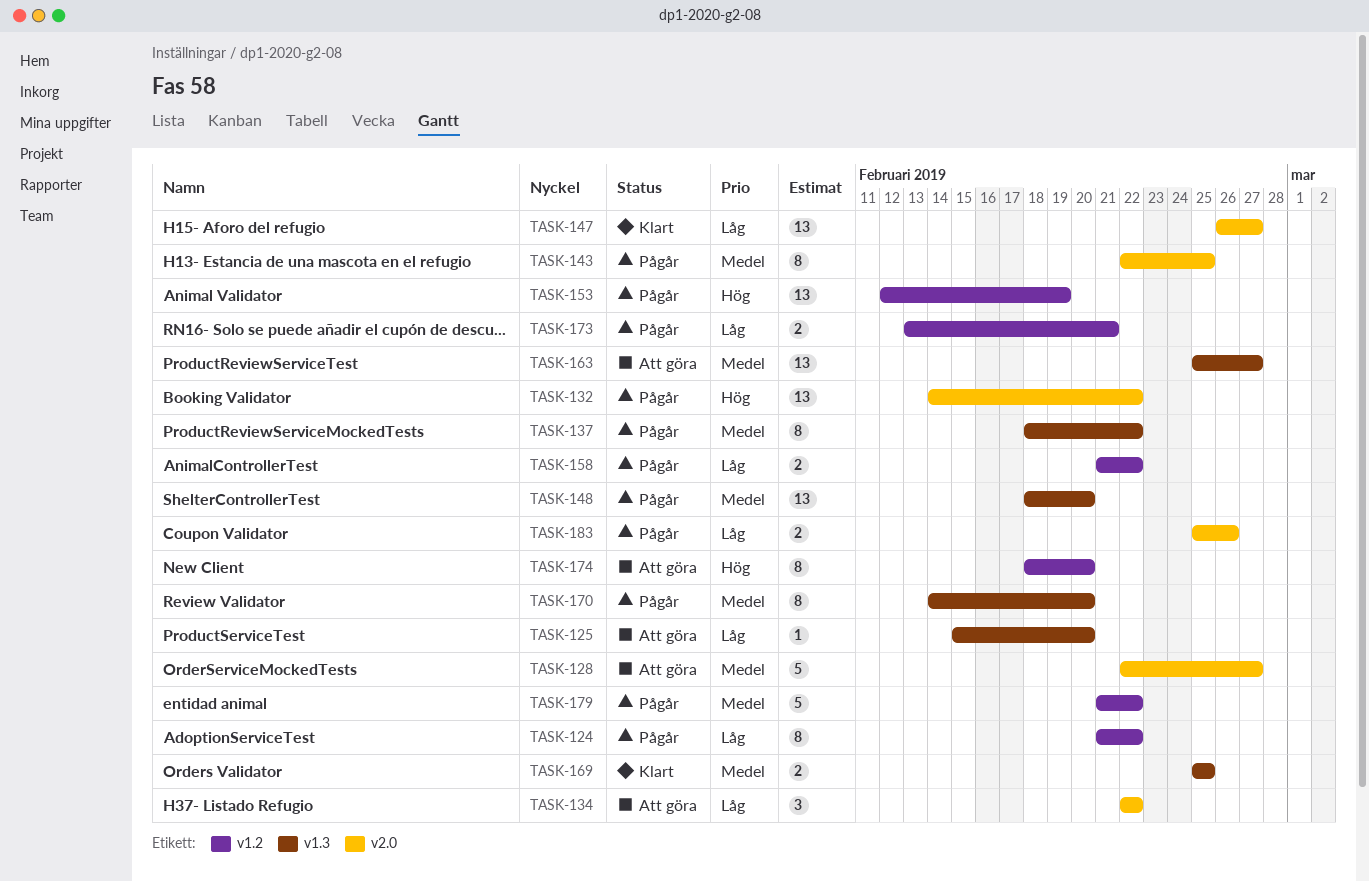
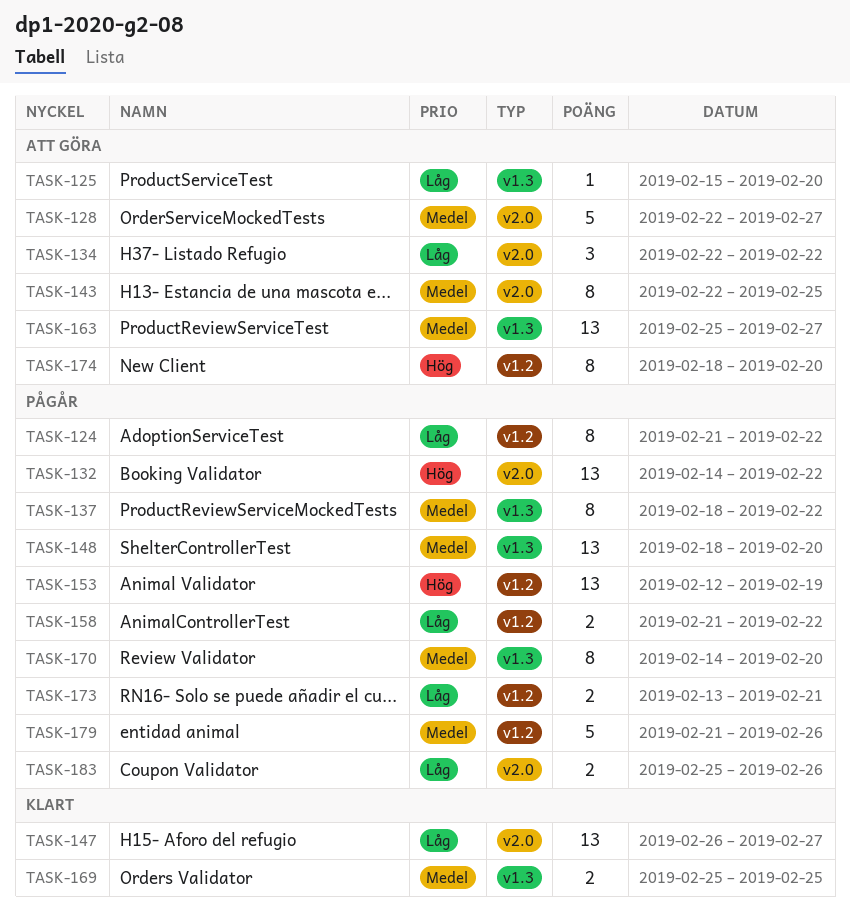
TASK-143, status: Pågår -> Att göra
TASK-179, due: Feb 22 -> Feb 26

